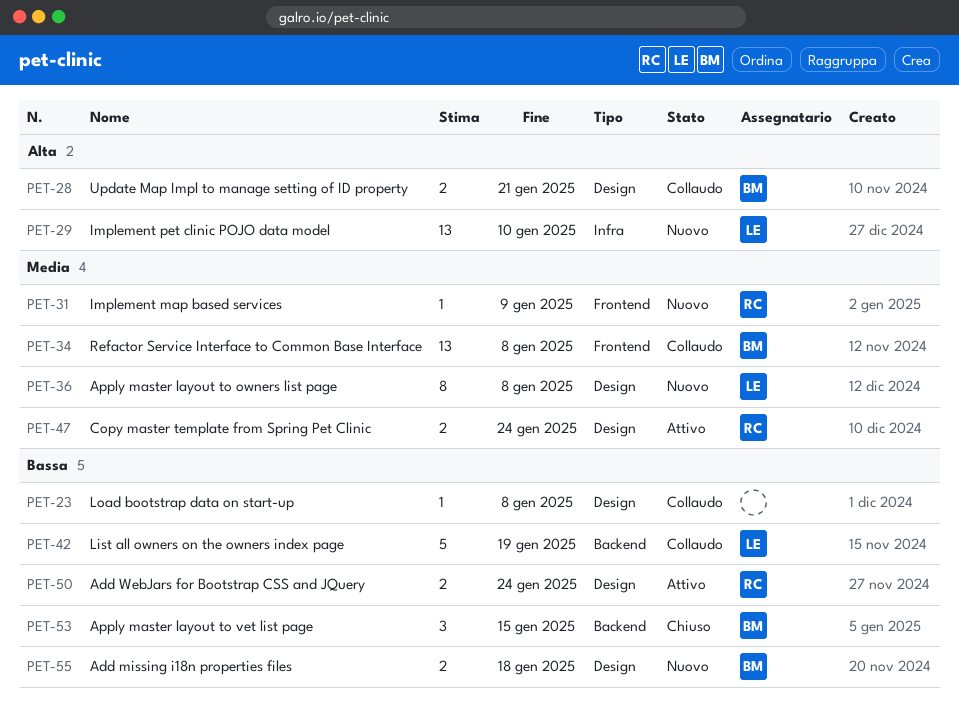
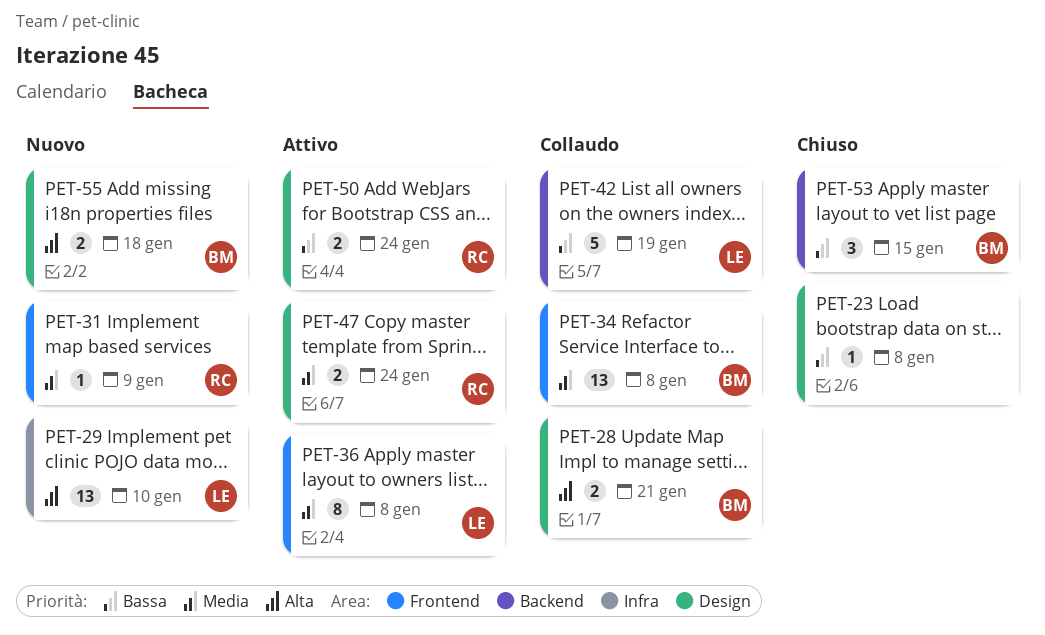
PET-23, status: Collaudo -> Chiuso
PET-36, status: Nuovo -> Attivo
PET-36, label: Design -> Frontend
PET-55, priority: Bassa -> Alta

